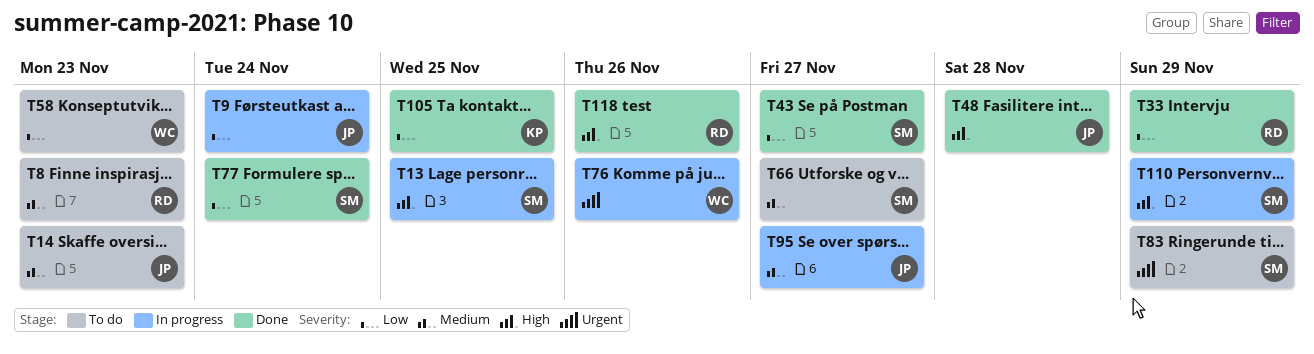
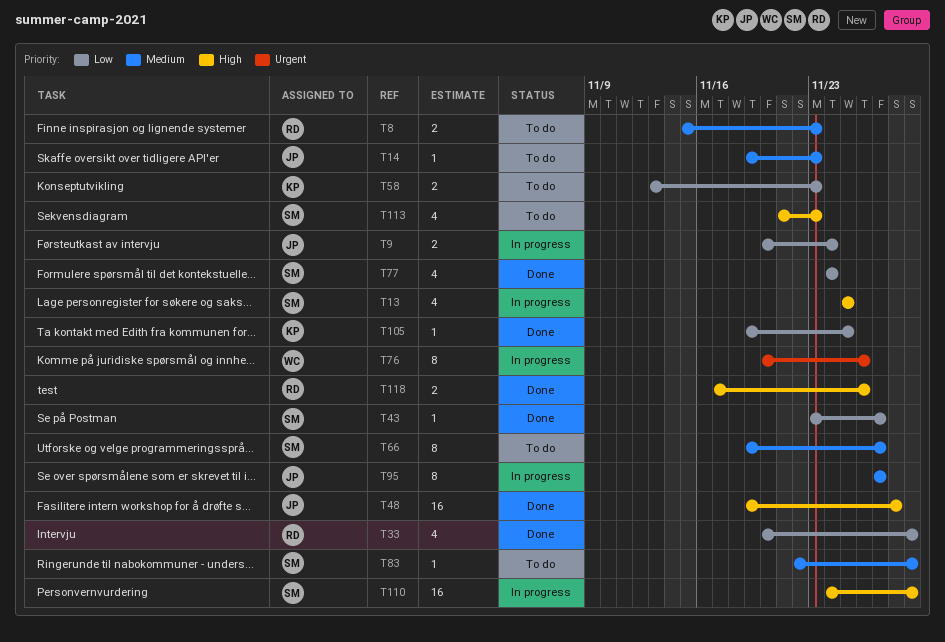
T58, owner: WC -> KP
T83, priority: Urgent -> Medium
T113: none -> present

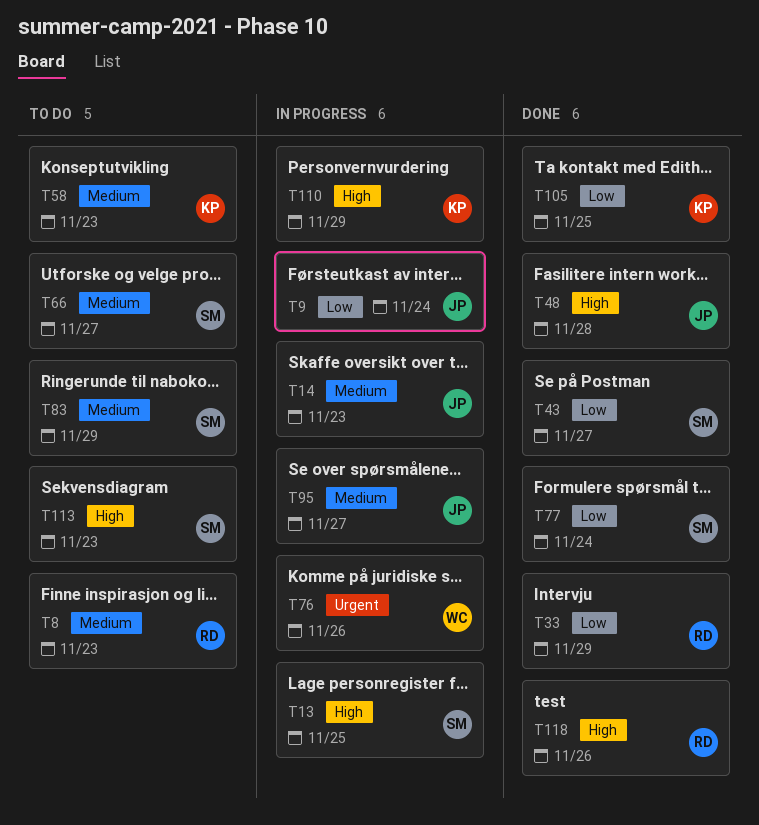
T14, status: To do -> In progress
T58, priority: Low -> Medium
T110, owner: SM -> KP

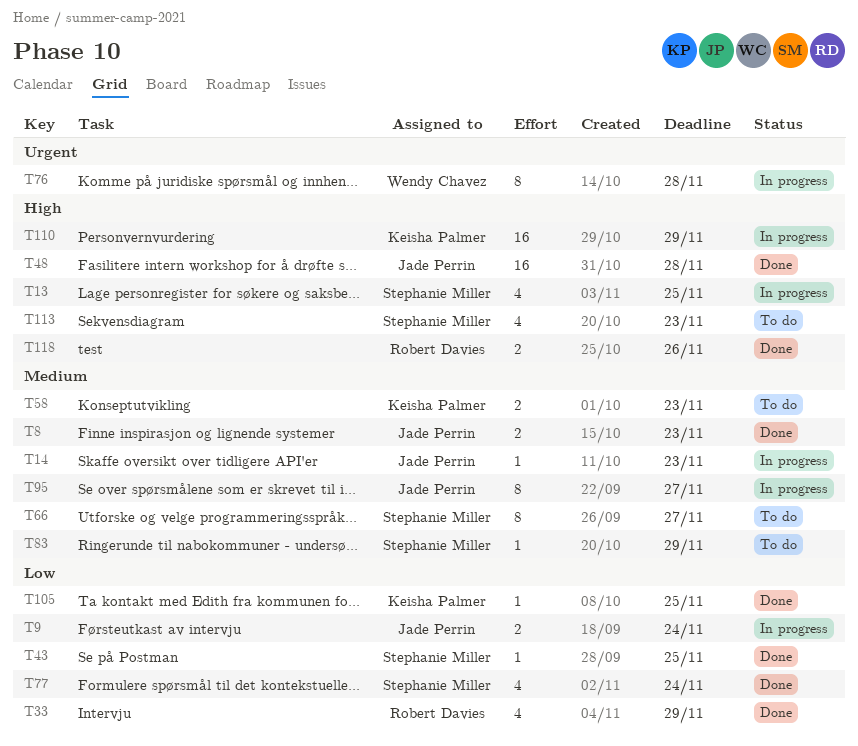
T8, status: To do -> Done
T8, owner: Robert Davies -> Jade Perrin
T43, due: Nov 27 -> Nov 25
T76, due: Nov 26 -> Nov 28

